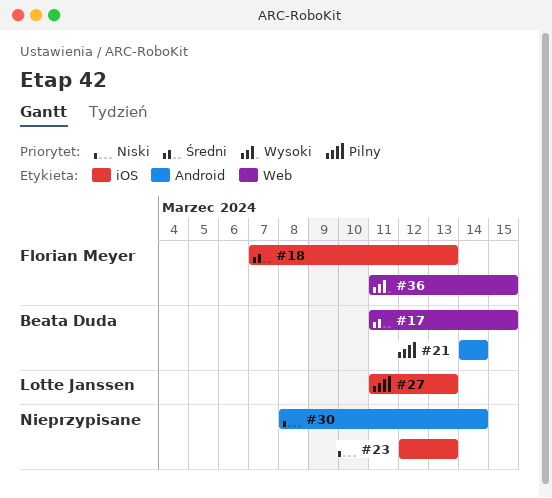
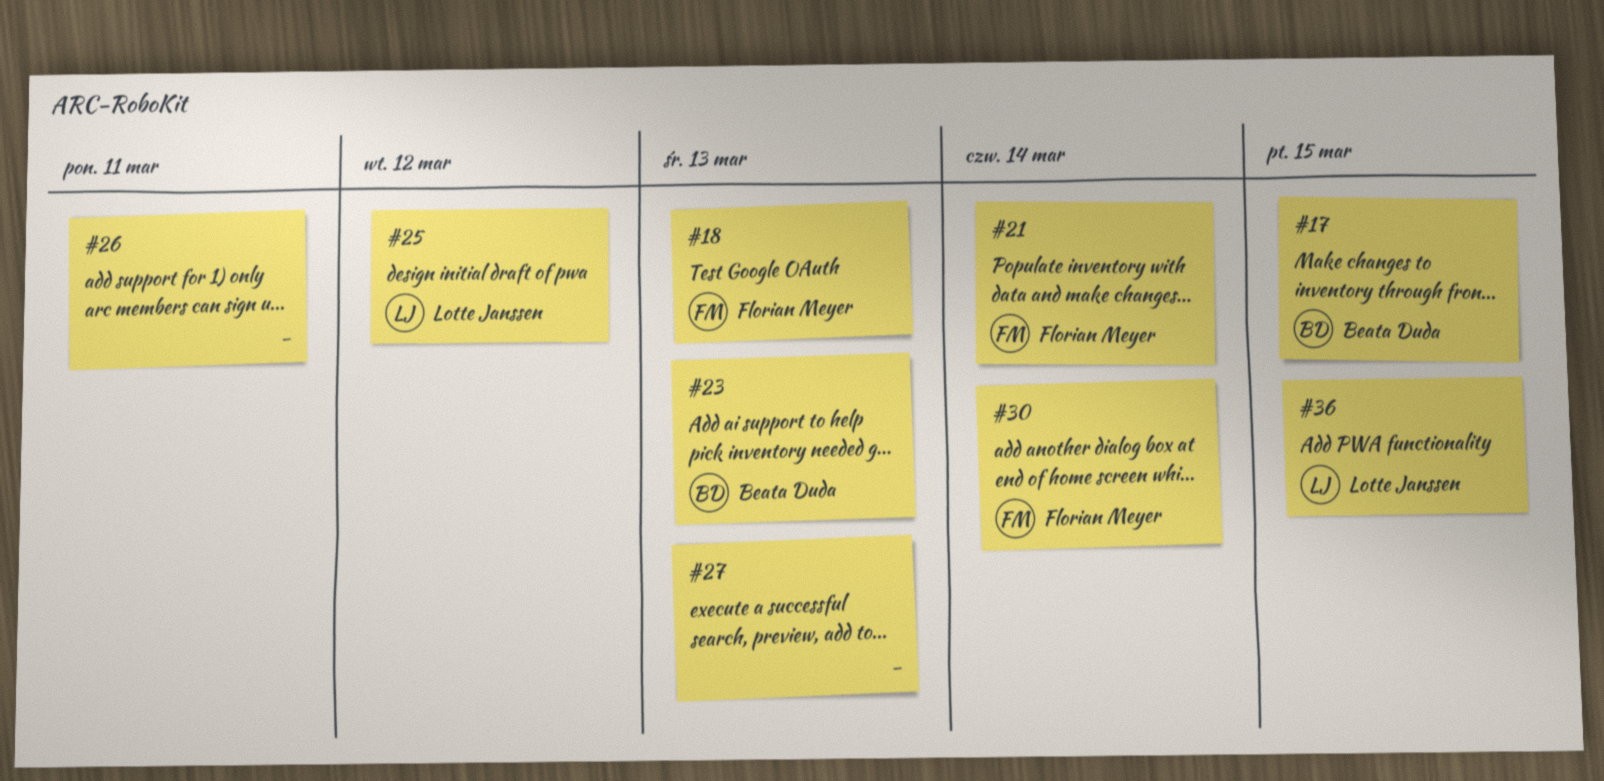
#21, owner: Beata Duda -> Florian Meyer
#23, owner: none -> Beata Duda
#25: none -> present
#26: none -> present
#27, owner: Lotte Janssen -> none
#30, owner: none -> Florian Meyer
#36, owner: Florian Meyer -> Lotte Janssen

